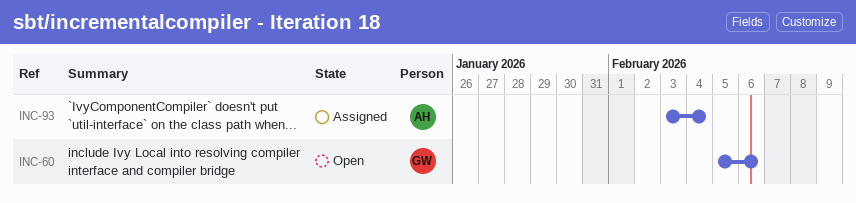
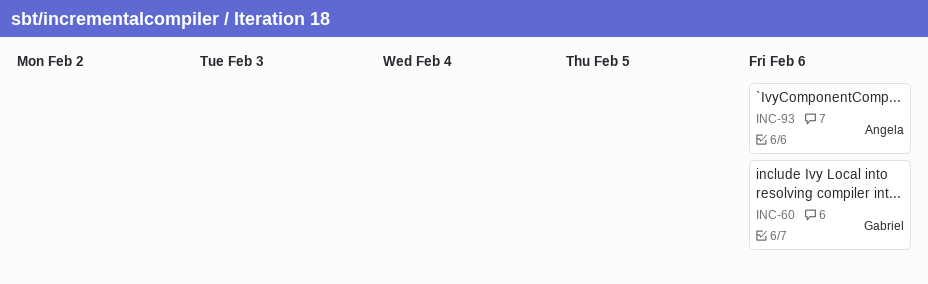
INC-93, due: Feb 4 -> Feb 6

